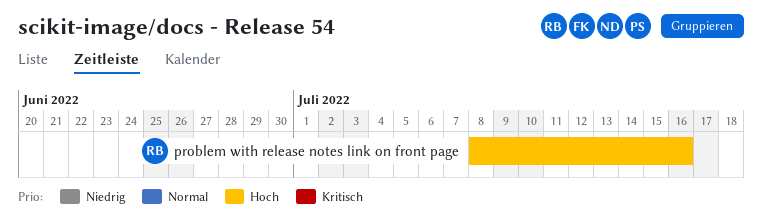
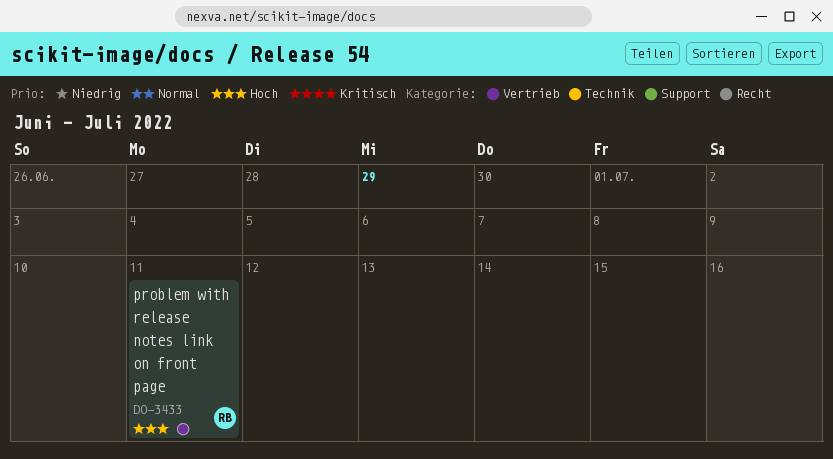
problem with release notes link on front page, due: Jul 16 -> Jul 11

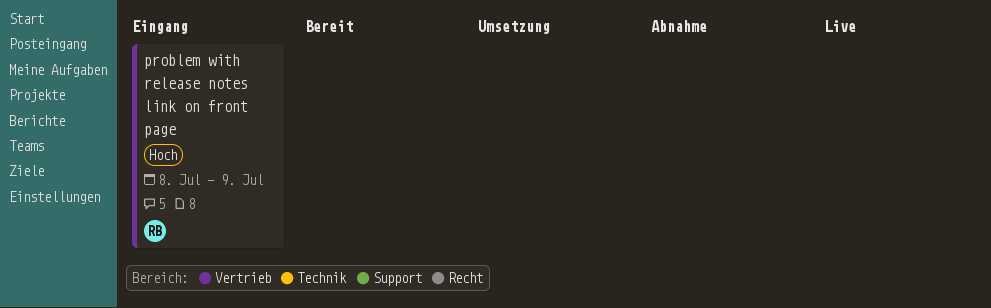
problem with release notes link on front page, due: Jul 11 -> Jul 9

